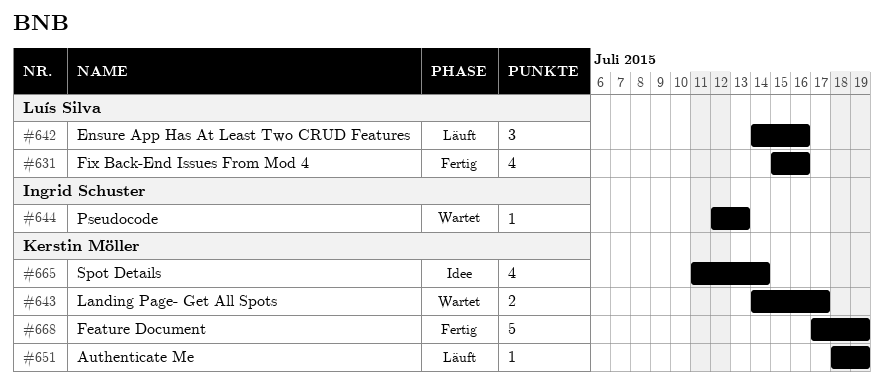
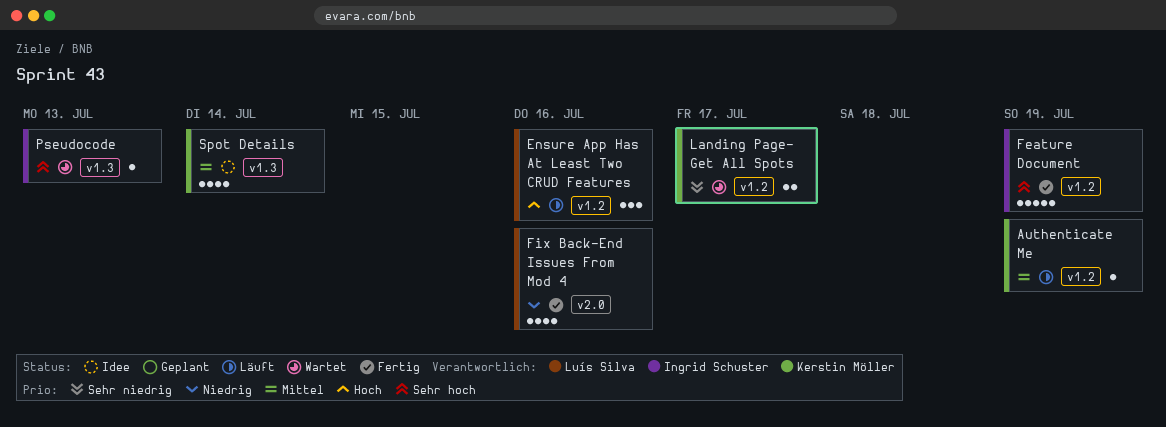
Feature Document, owner: Kerstin Möller -> Ingrid Schuster

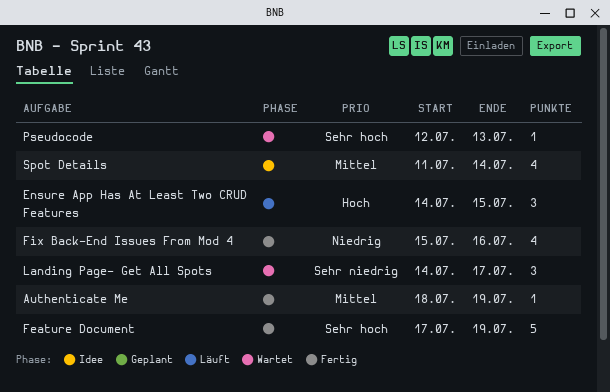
Authenticate Me, status: Läuft -> Fertig
Ensure App Has At Least Two CRUD Features, due: Jul 16 -> Jul 15
Landing Page- Get All Spots, estimate: 2 -> 3

